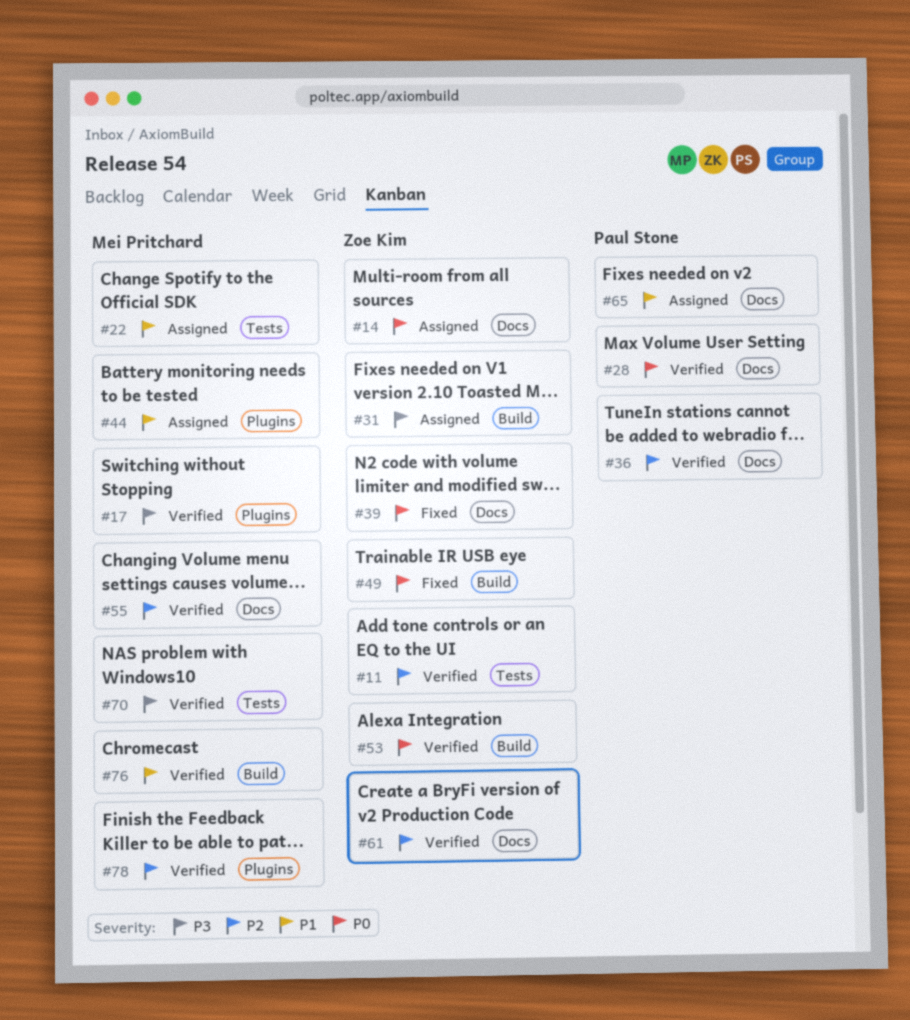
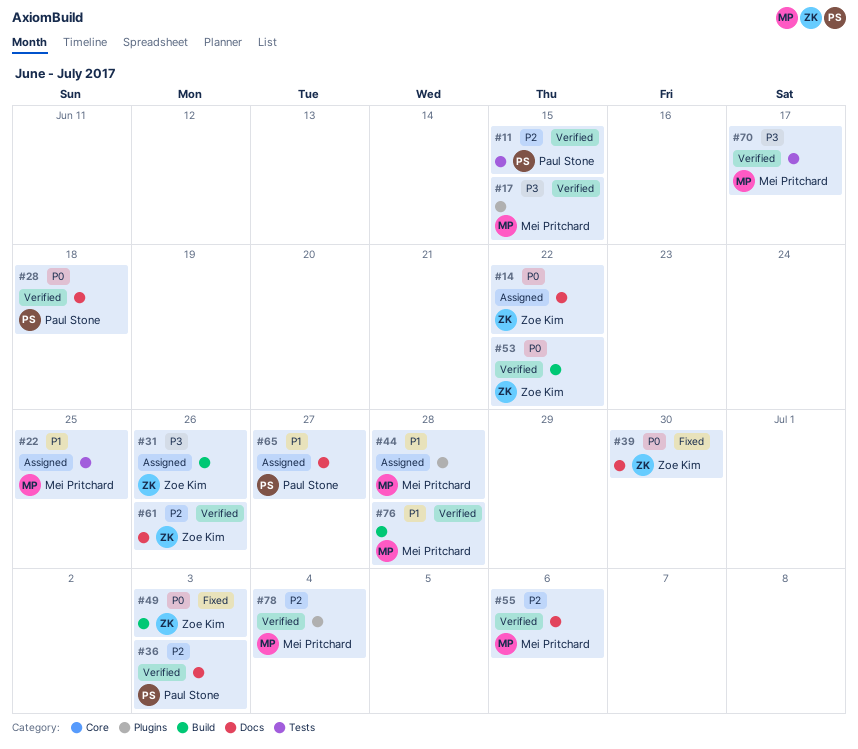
#11, owner: Zoe Kim -> Paul Stone

